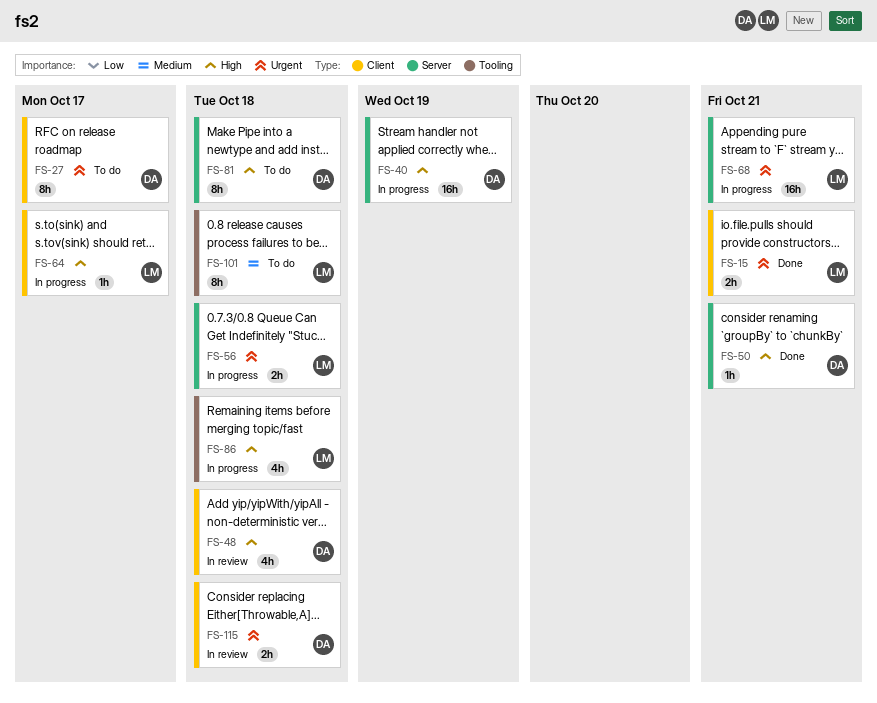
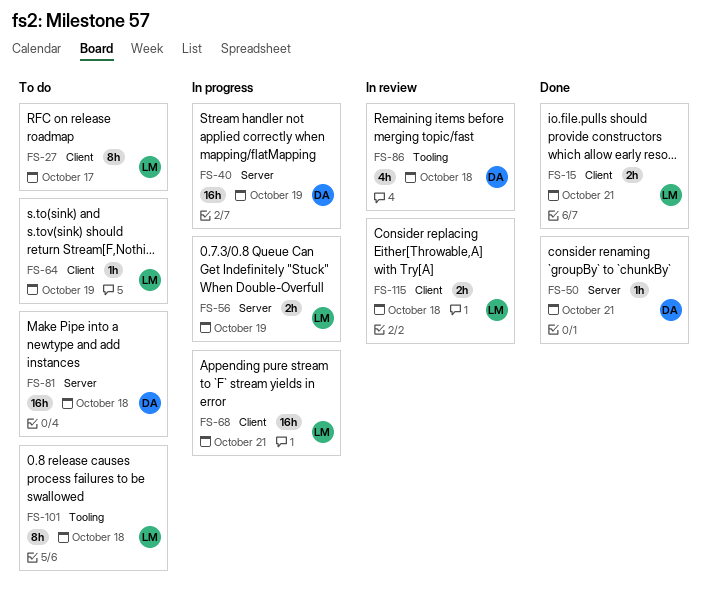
FS-27, owner: DA -> LM
FS-48: present -> none
FS-56, due: Oct 18 -> Oct 19
FS-64, status: In progress -> To do
FS-64, due: Oct 17 -> Oct 19
FS-68, label: Server -> Client
FS-81, estimate: 8h -> 16h
FS-86, status: In progress -> In review
FS-86, owner: LM -> DA
FS-115, owner: DA -> LM

